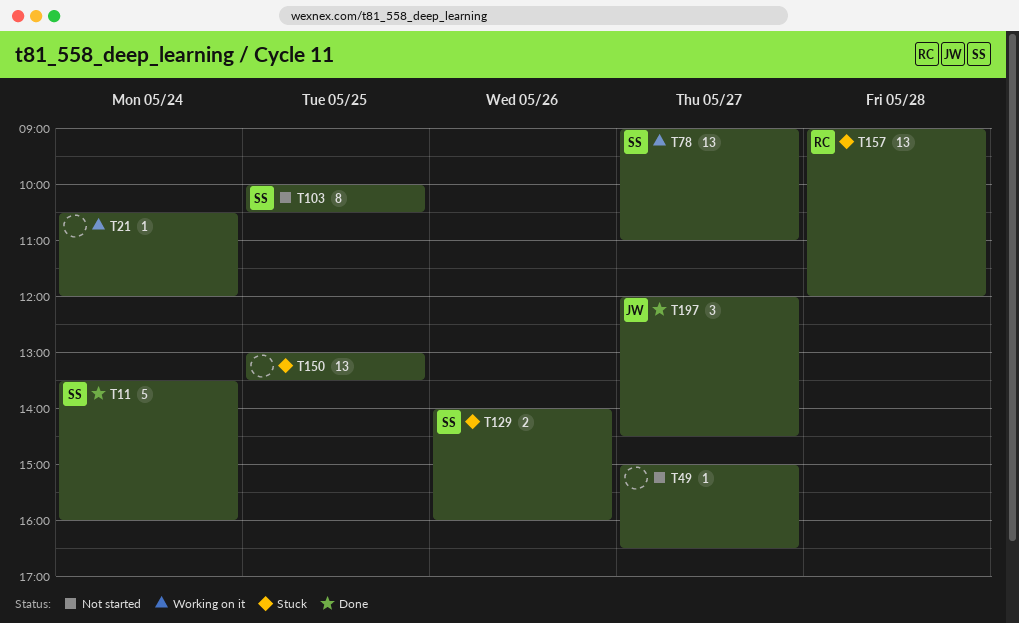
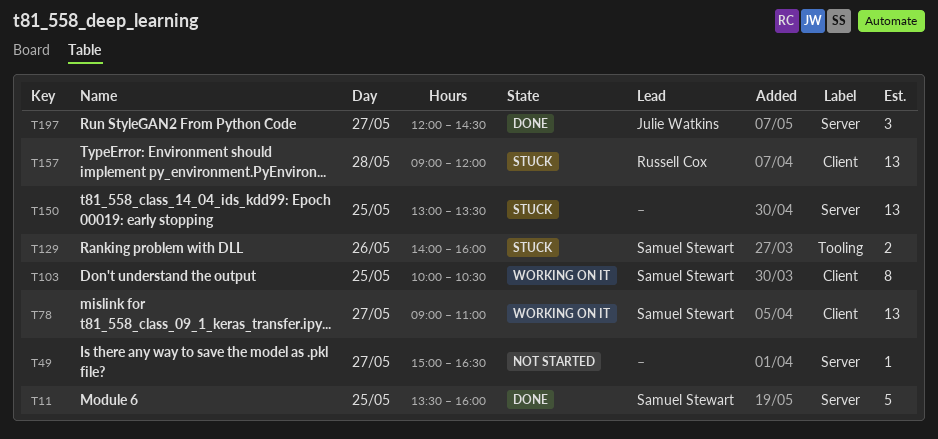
T11, day: May 24 -> May 25
T21: present -> none
T103, status: Not started -> Working on it

